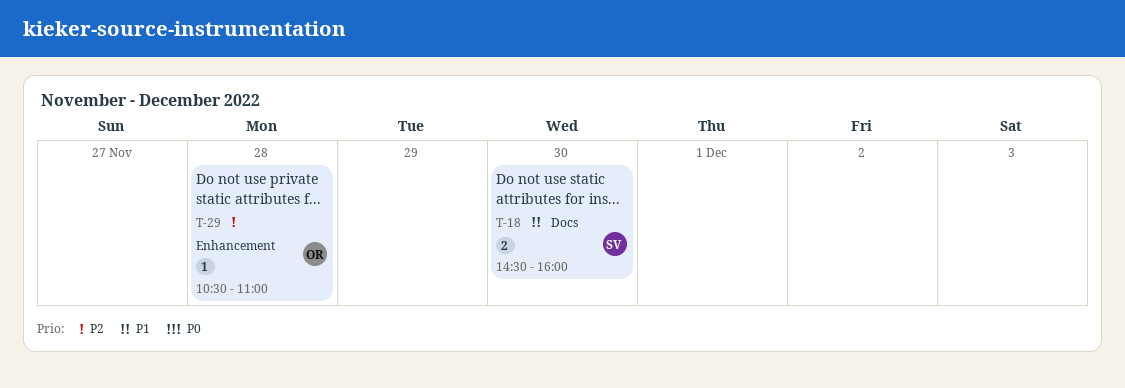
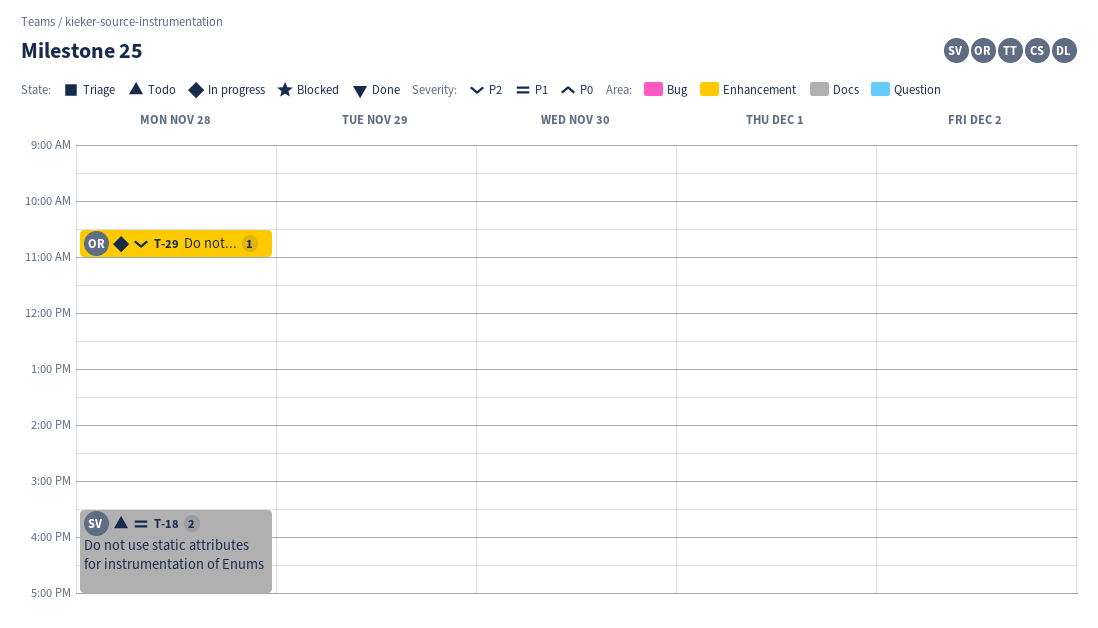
T-18, day: Nov 30 -> Nov 28
T-18, begins: 14:30 -> 15:30
T-18, ends: 16:00 -> 17:00

